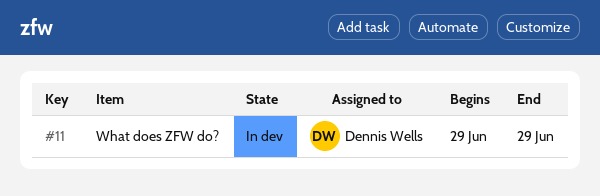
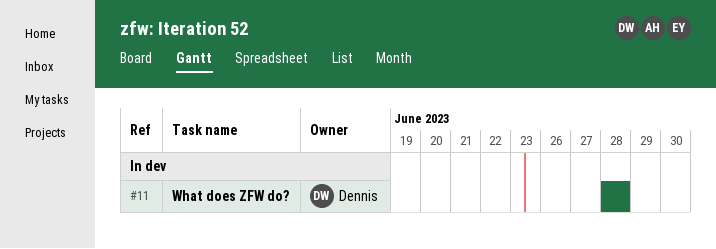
#11, start: Jun 29 -> Jun 28
#11, due: Jun 29 -> Jun 28

